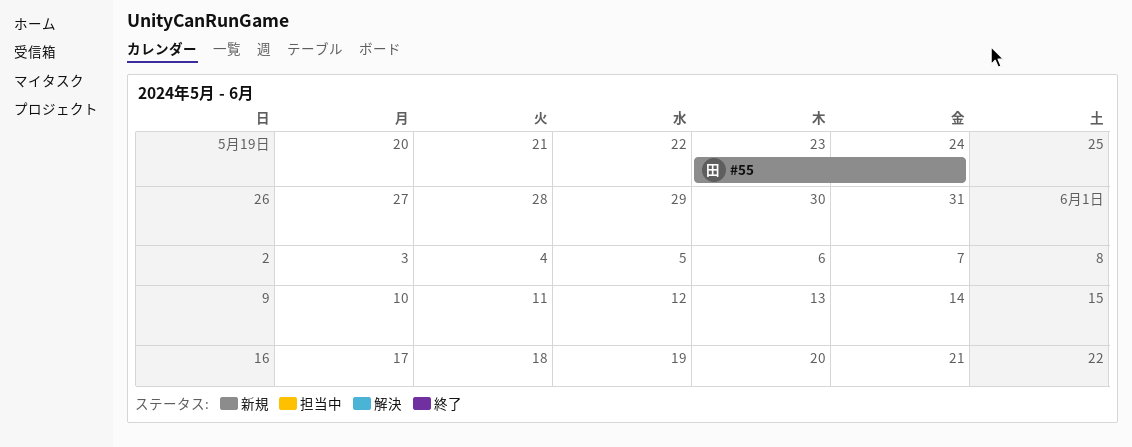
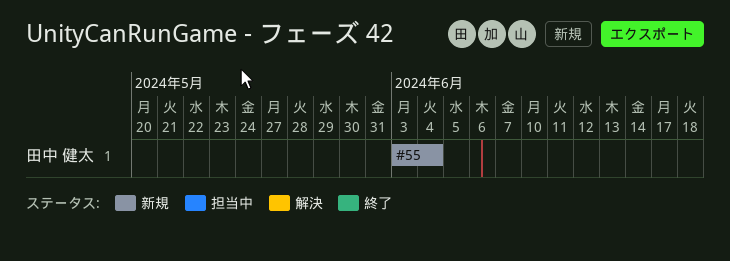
#55, start: May 23 -> Jun 3
#55, due: May 24 -> Jun 4

